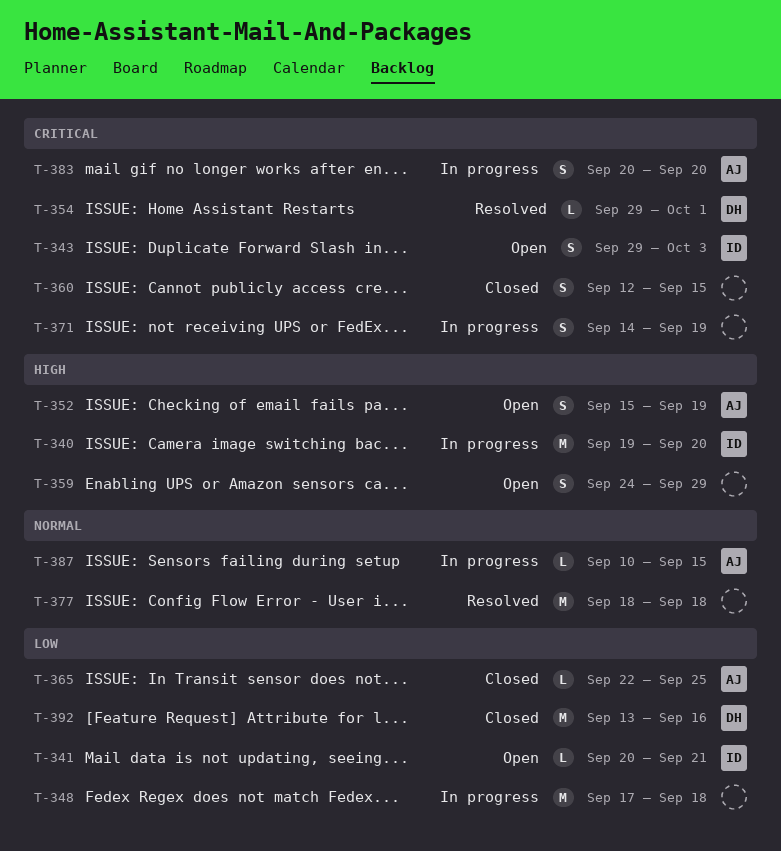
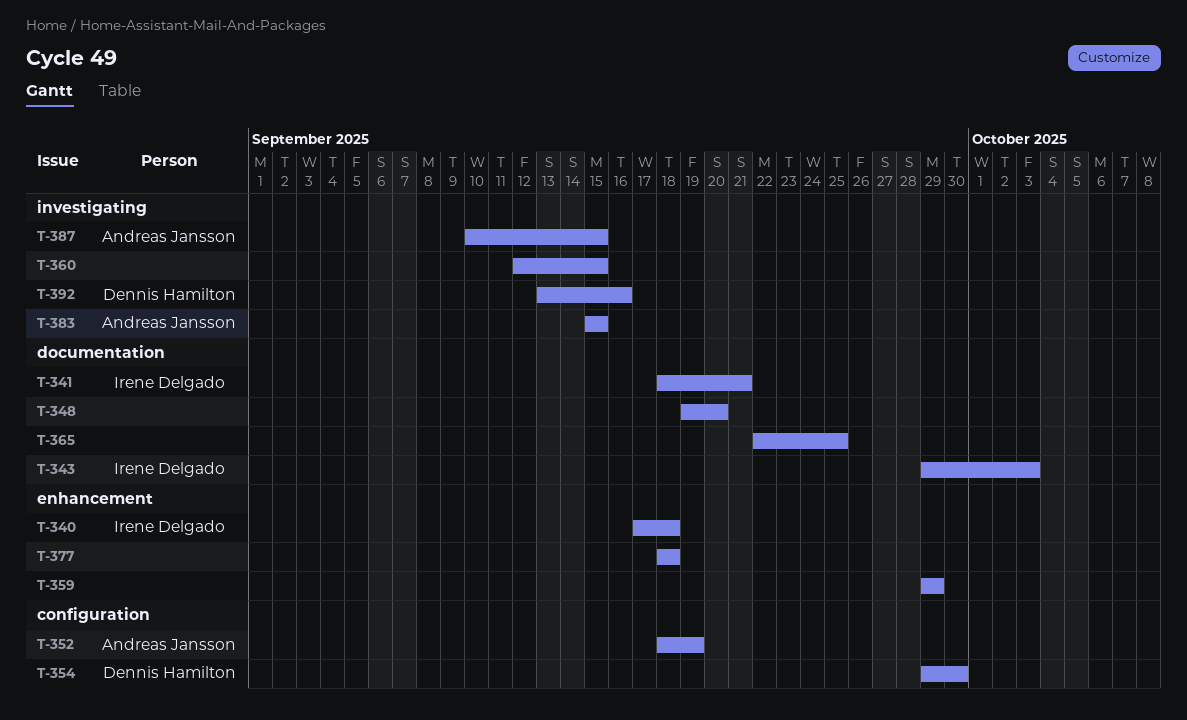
T-340, start: Sep 19 -> Sep 17
T-340, due: Sep 20 -> Sep 18
T-341, start: Sep 20 -> Sep 18
T-348, start: Sep 17 -> Sep 19
T-348, due: Sep 18 -> Sep 20
T-352, start: Sep 15 -> Sep 18
T-354, due: Oct 1 -> Sep 30
T-359, start: Sep 24 -> Sep 29
T-365, owner: Andreas Jansson -> none
T-371: present -> none
T-383, start: Sep 20 -> Sep 15
T-383, due: Sep 20 -> Sep 15

